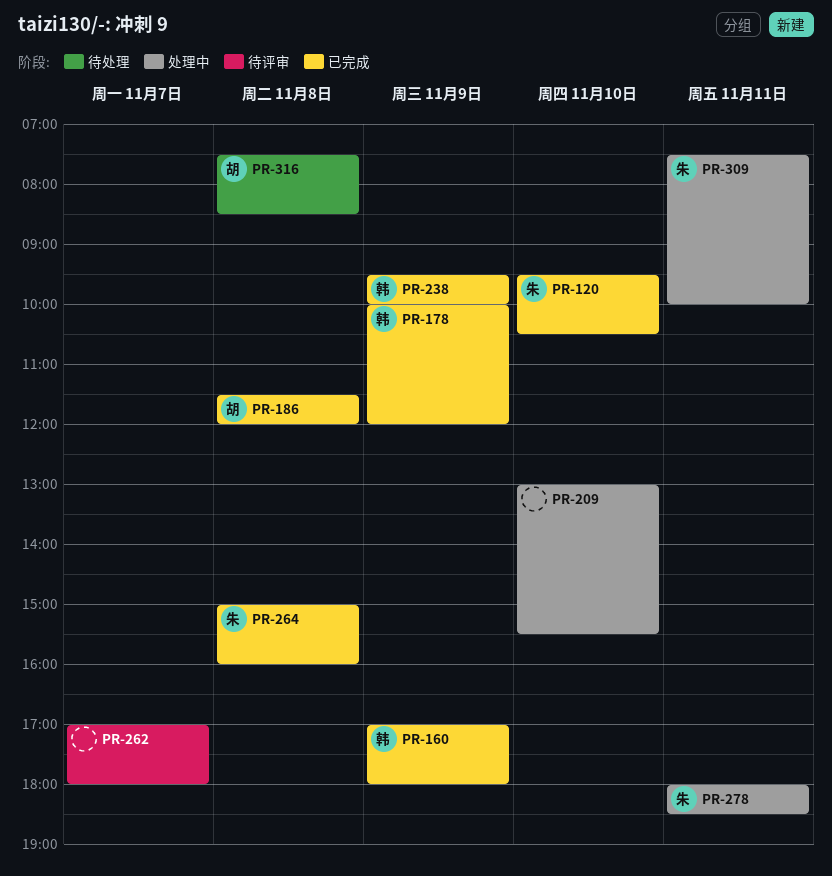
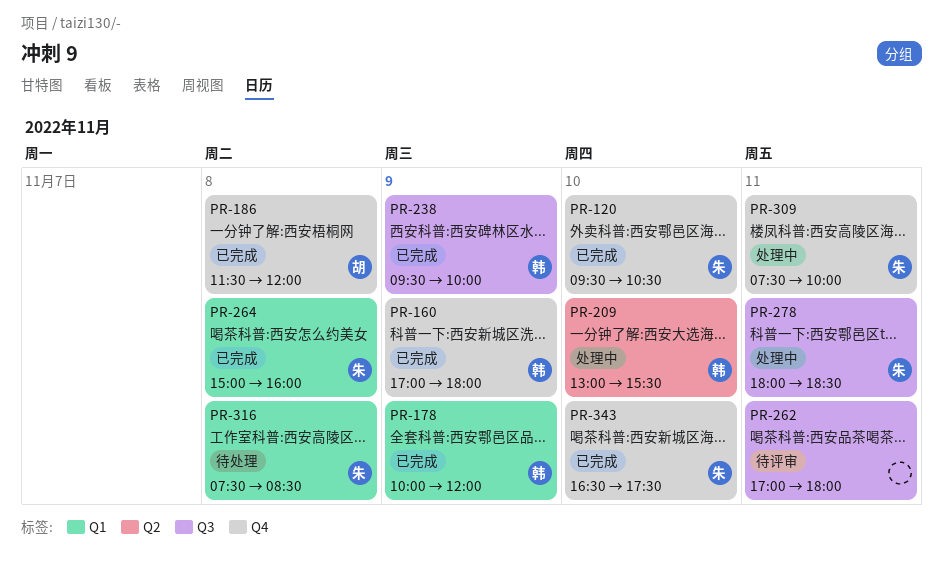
PR-209, owner: none -> 韩
PR-262, day: Nov 7 -> Nov 11
PR-316, owner: 胡 -> 朱
PR-343: none -> present

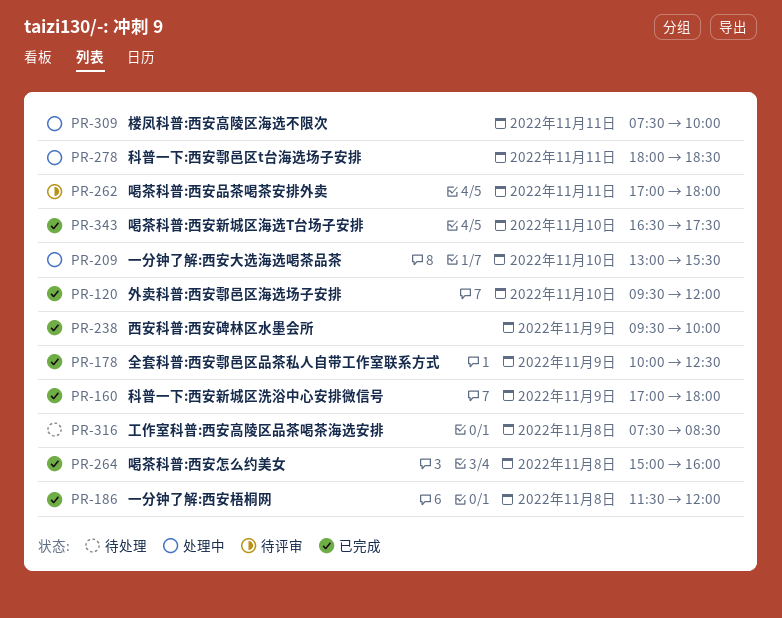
PR-120, ends: 10:30 -> 12:00
PR-178, ends: 12:00 -> 12:30

